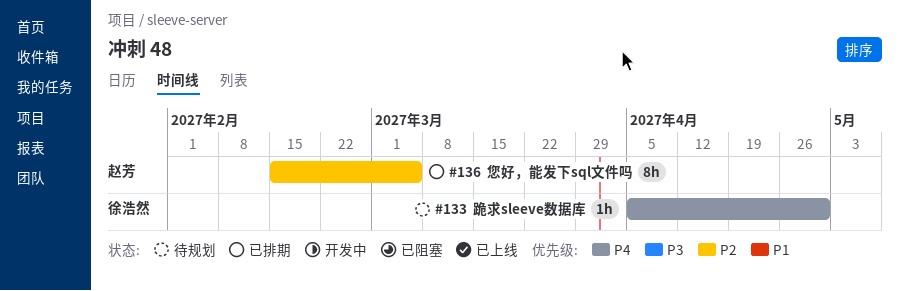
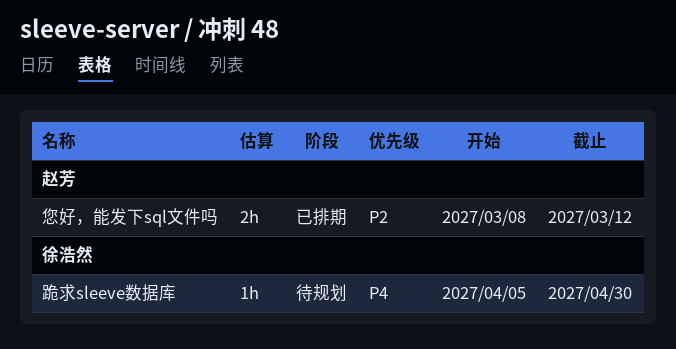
您好，能发下sql文件吗, estimate: 8h -> 2h
您好，能发下sql文件吗, start: Feb 15 -> Mar 8
您好，能发下sql文件吗, due: Mar 5 -> Mar 12

